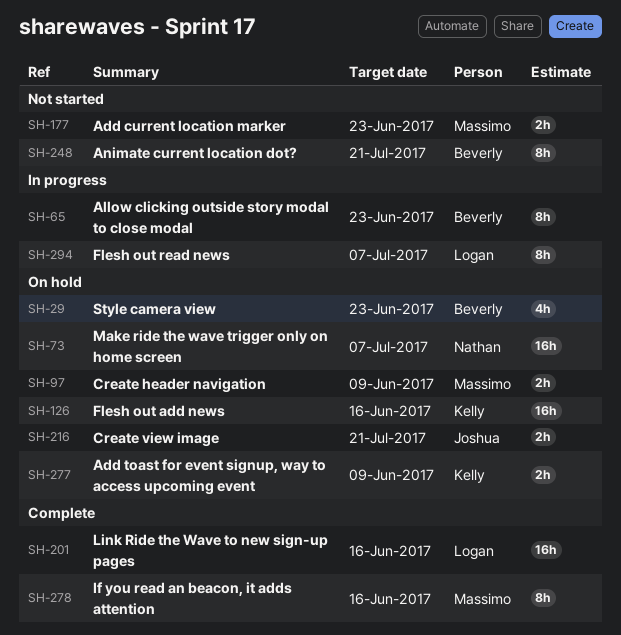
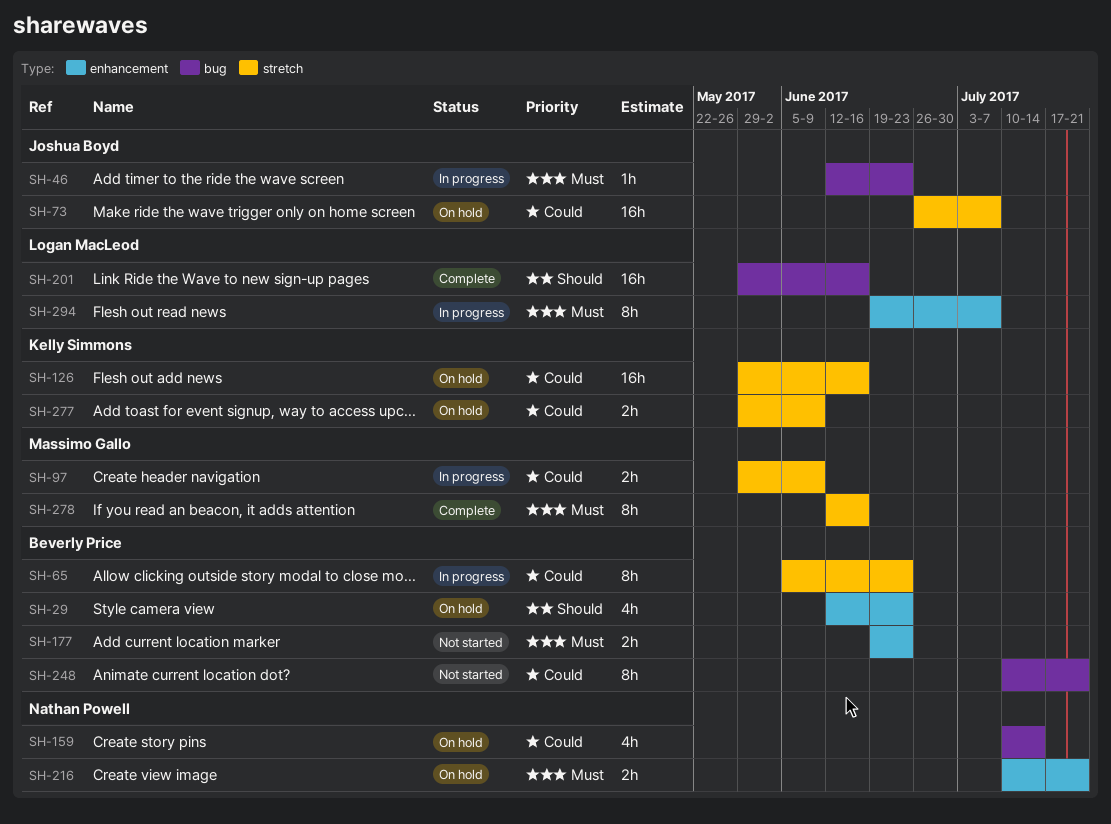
SH-46: none -> present
SH-73, owner: Nathan Powell -> Joshua Boyd
SH-97, status: On hold -> In progress
SH-159: none -> present
SH-177, owner: Massimo Gallo -> Beverly Price
SH-216, owner: Joshua Boyd -> Nathan Powell

